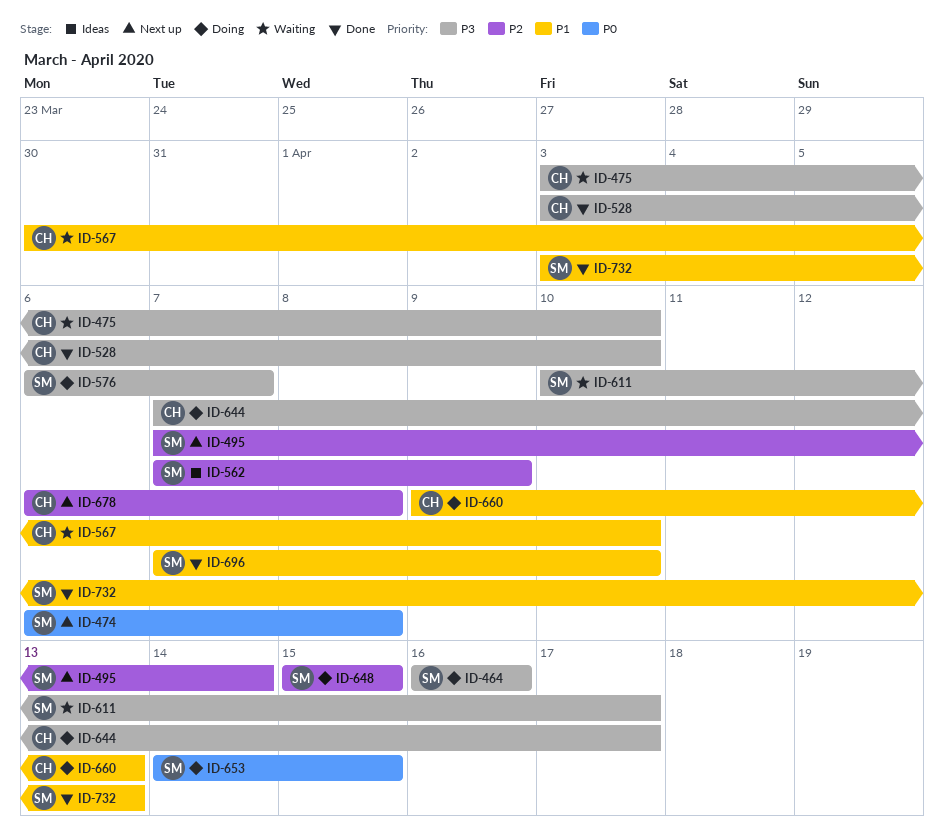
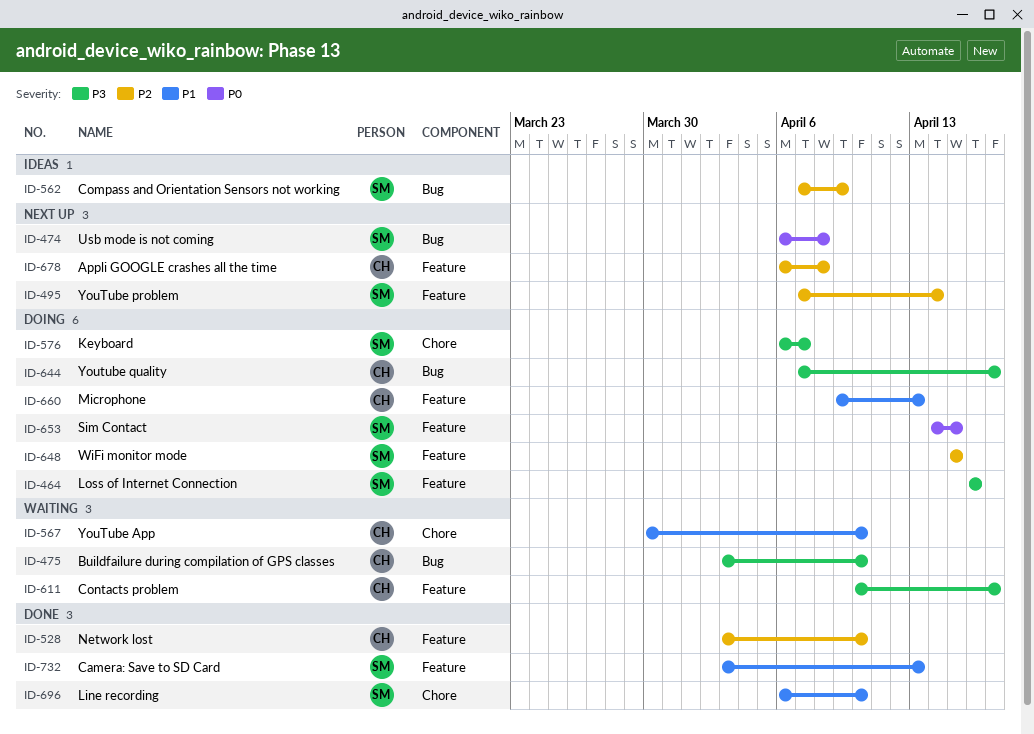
ID-528, priority: P3 -> P2
ID-611, owner: SM -> CH
ID-696, start: Apr 7 -> Apr 6

